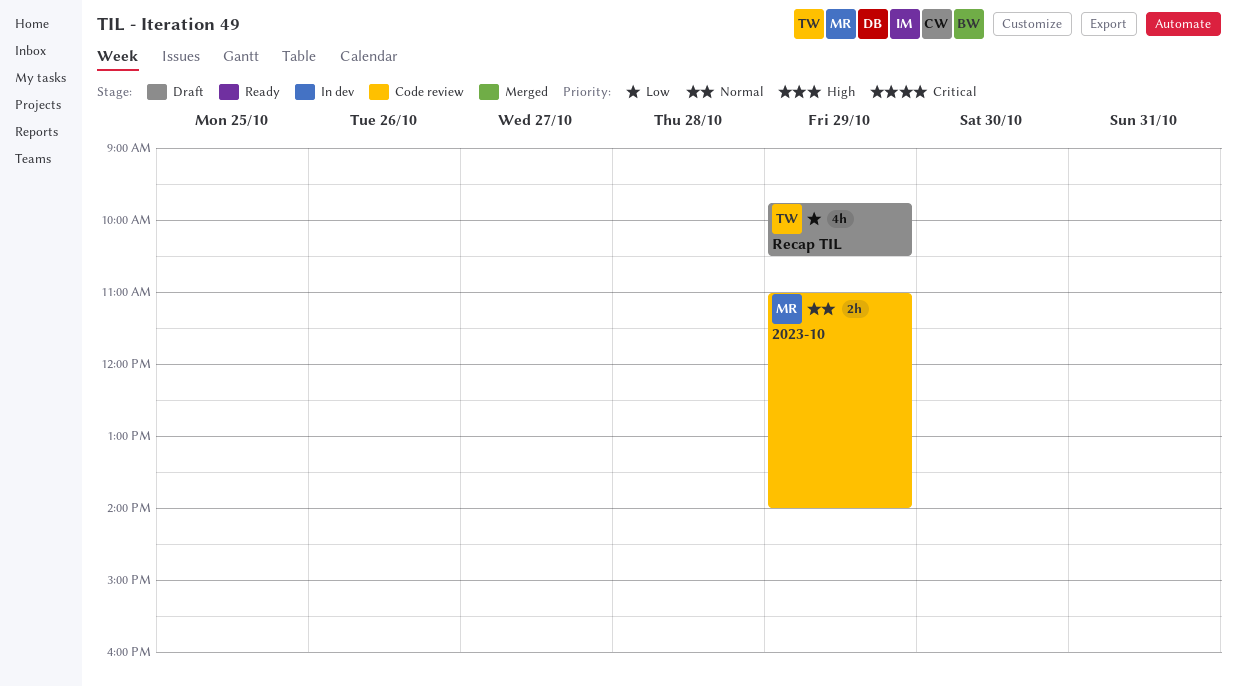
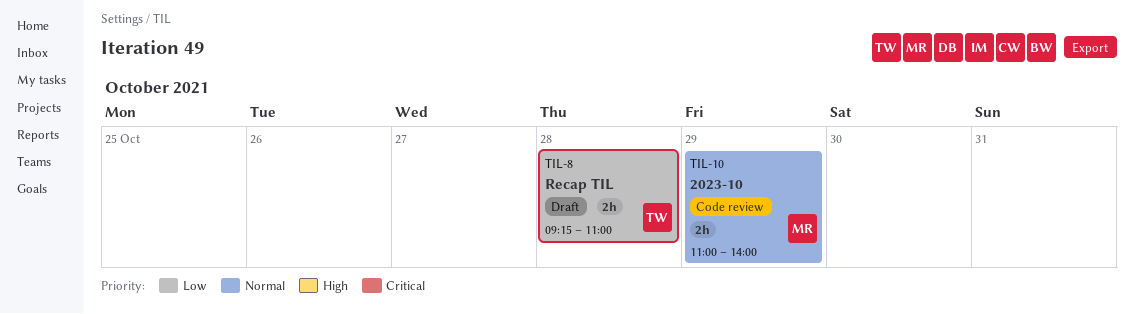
Recap TIL, estimate: 4h -> 2h
Recap TIL, day: Oct 29 -> Oct 28
Recap TIL, begins: 09:45 -> 09:15
Recap TIL, ends: 10:30 -> 11:00

